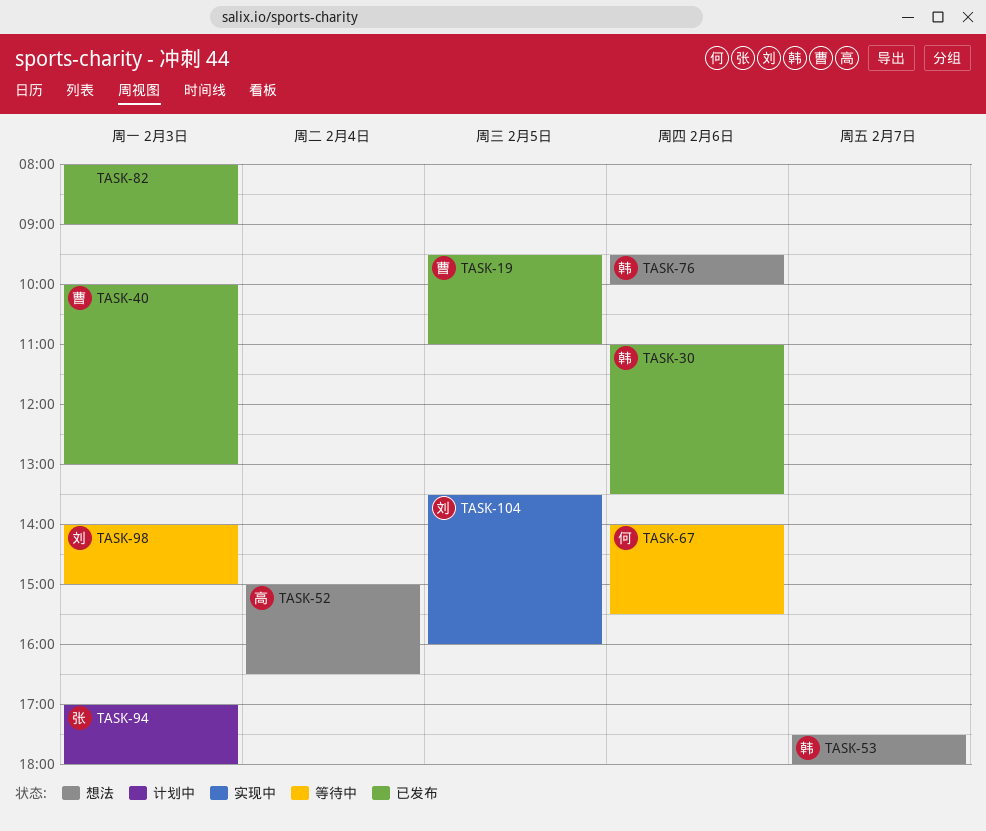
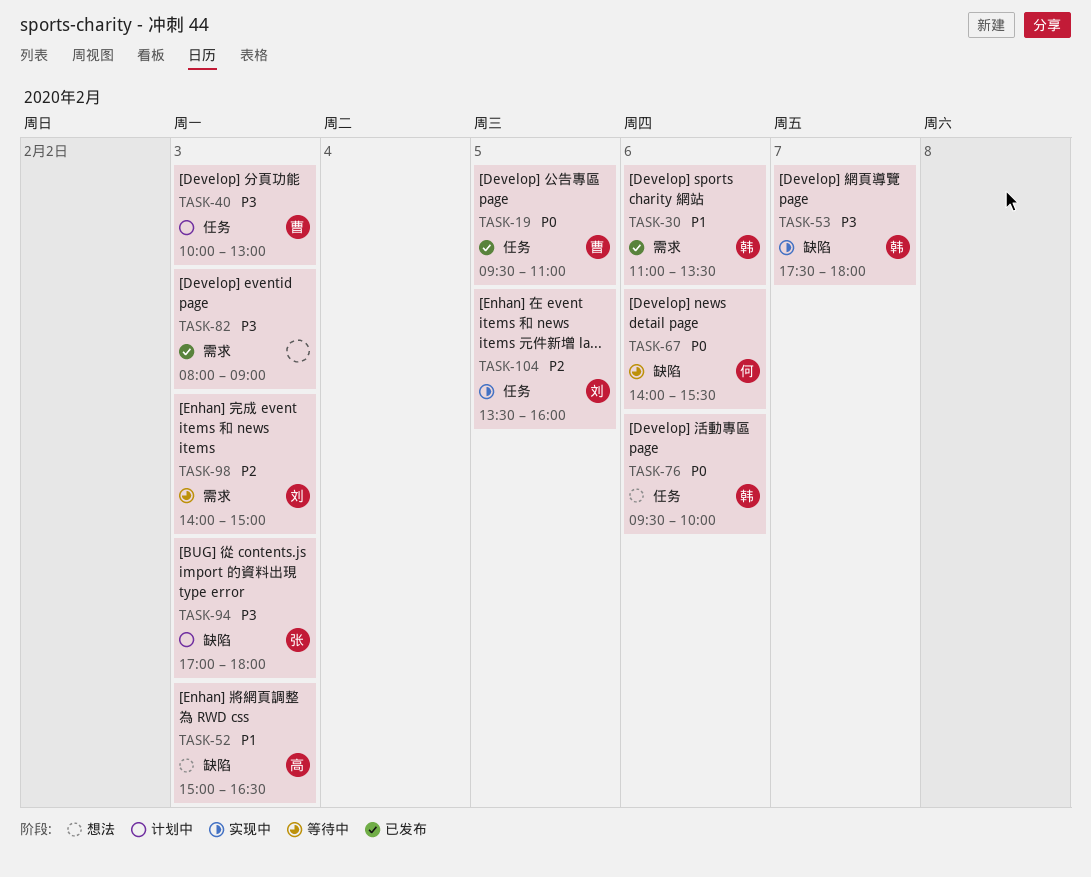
TASK-40, status: 已发布 -> 计划中
TASK-52, day: Feb 4 -> Feb 3
TASK-53, status: 想法 -> 实现中

